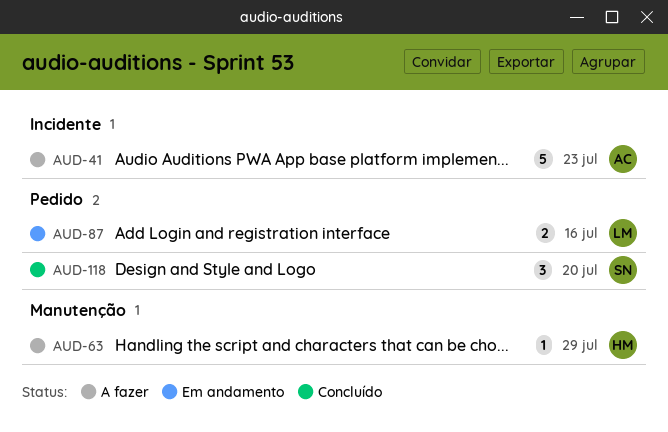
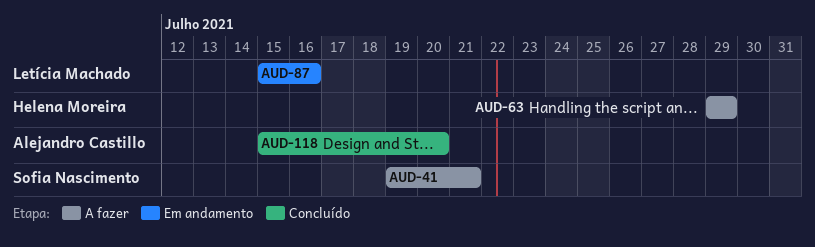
AUD-41, owner: Alejandro Castillo -> Sofia Nascimento
AUD-41, due: Jul 23 -> Jul 21
AUD-118, owner: Sofia Nascimento -> Alejandro Castillo

